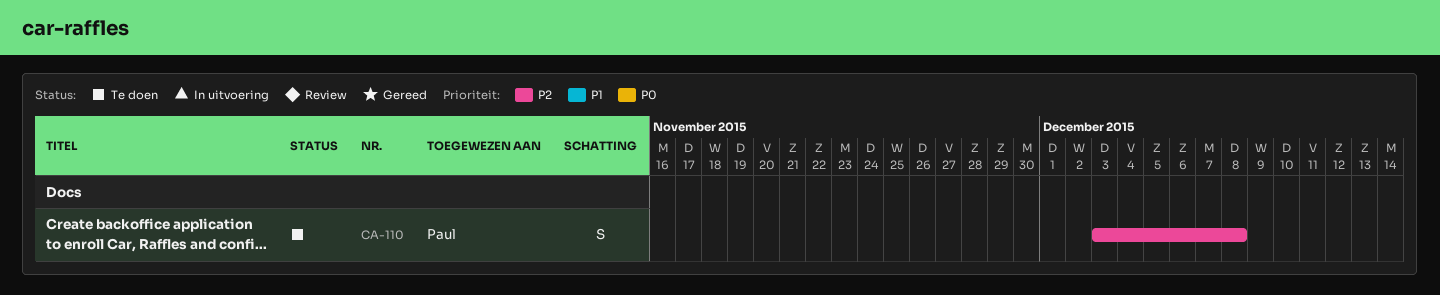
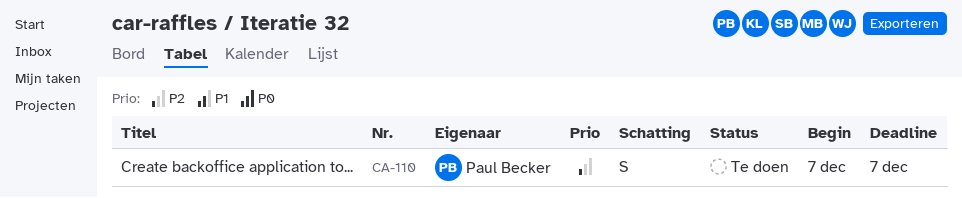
CA-110, start: Dec 3 -> Dec 7
CA-110, due: Dec 8 -> Dec 7

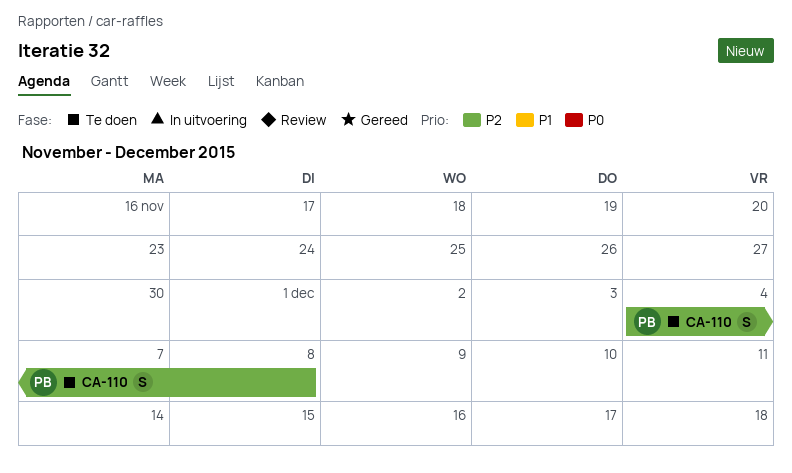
CA-110, start: Dec 7 -> Dec 4
CA-110, due: Dec 7 -> Dec 8

